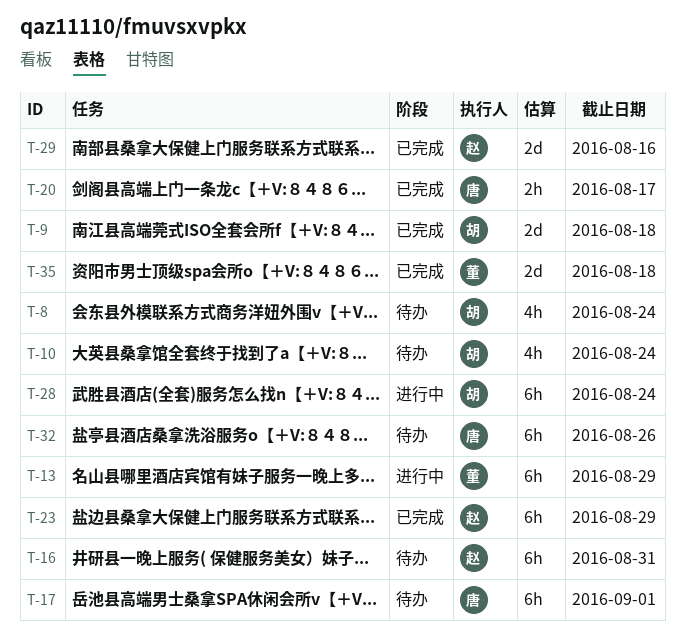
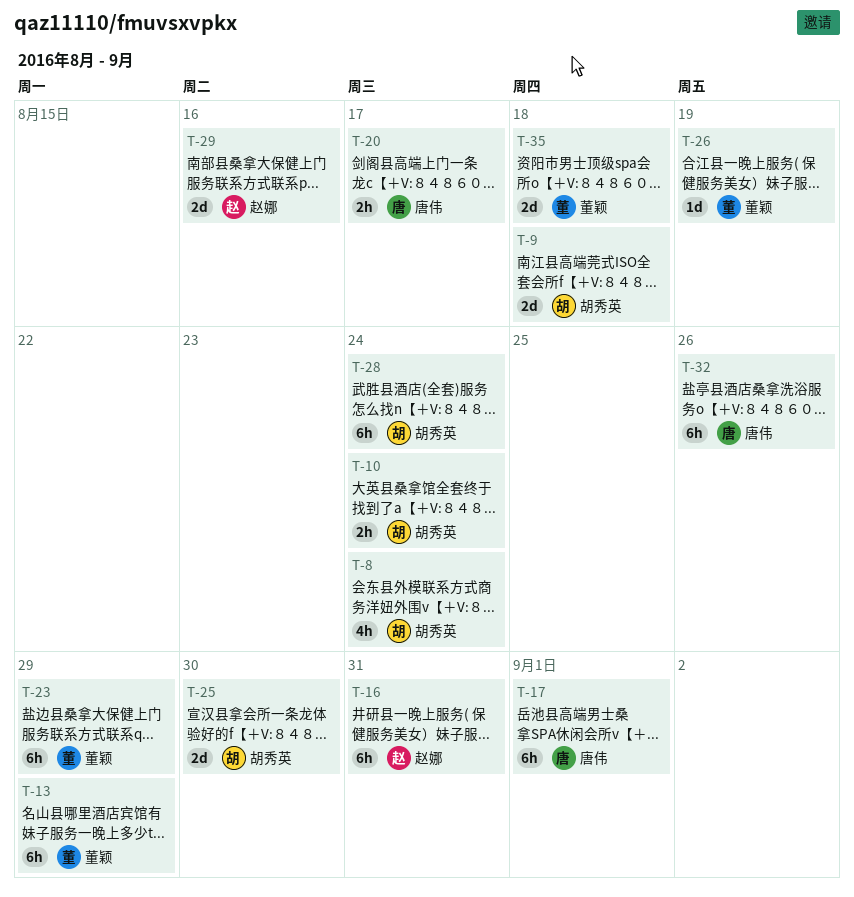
T-10, estimate: 4h -> 2h
T-23, owner: 赵娜 -> 董颖
T-25: none -> present
T-26: none -> present

